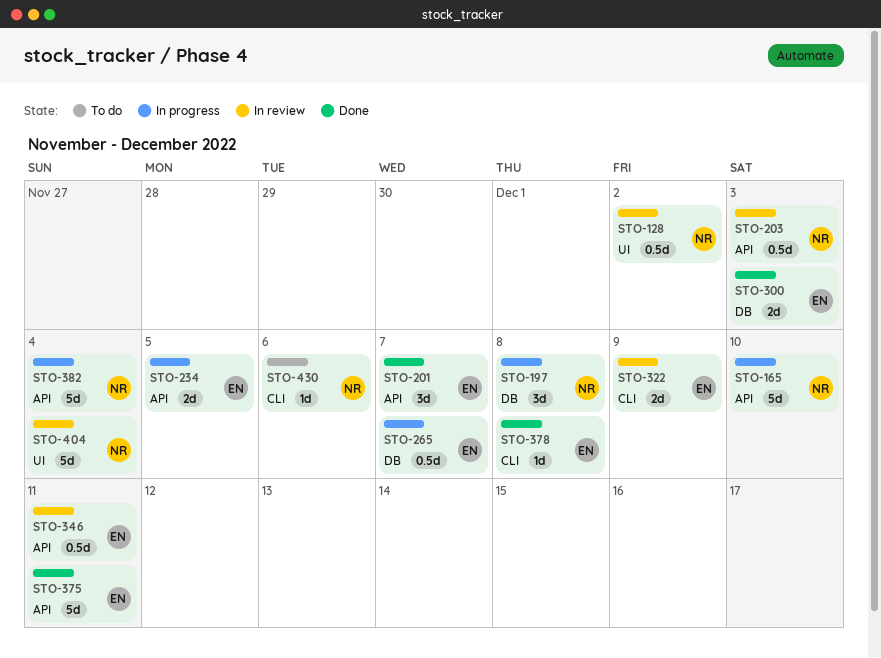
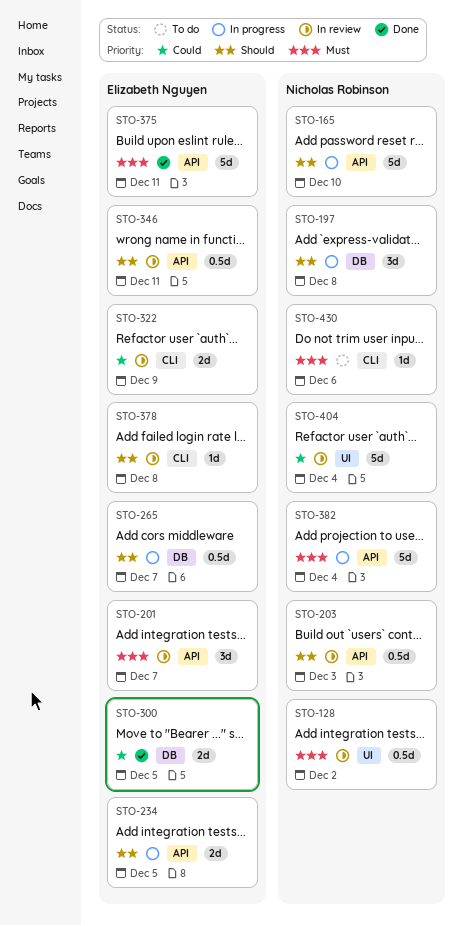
STO-201, status: Done -> In review
STO-300, due: Dec 3 -> Dec 5
STO-378, status: Done -> In review

